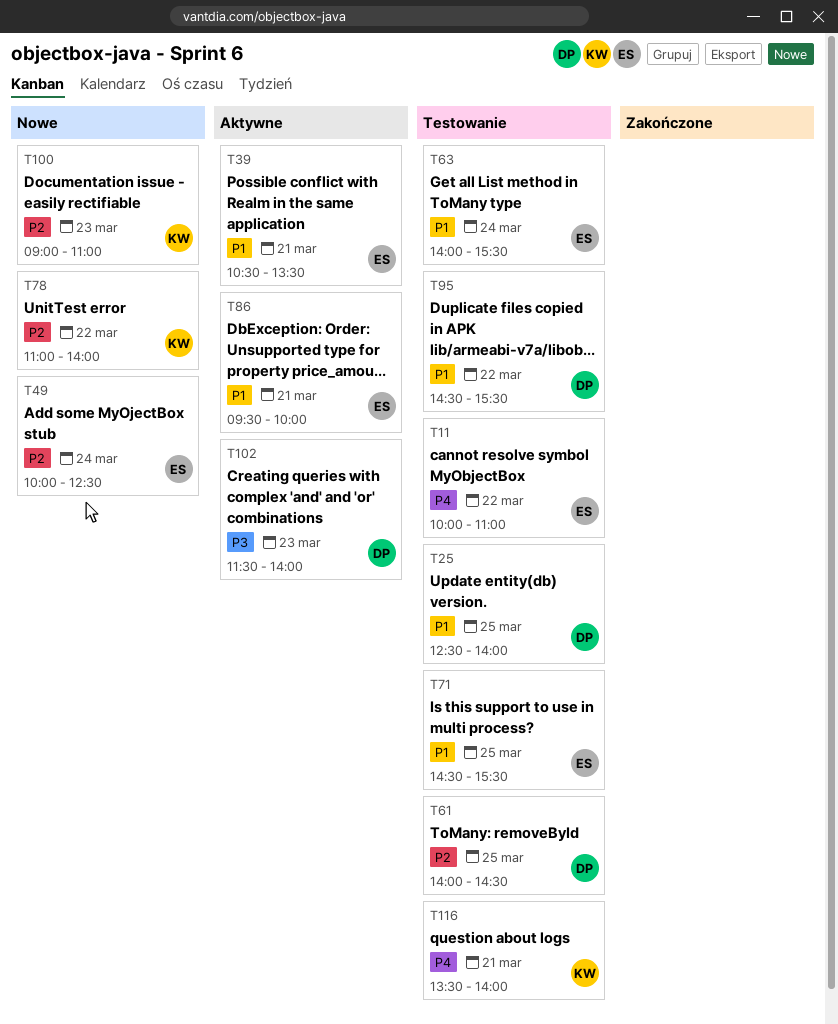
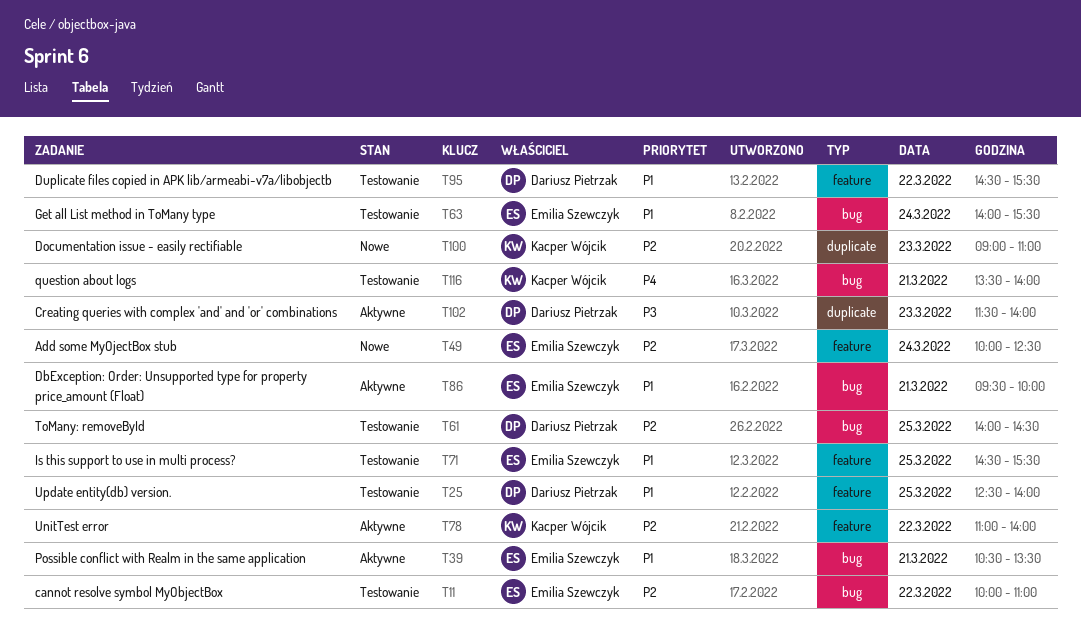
T11, priority: P4 -> P2
T78, status: Nowe -> Aktywne

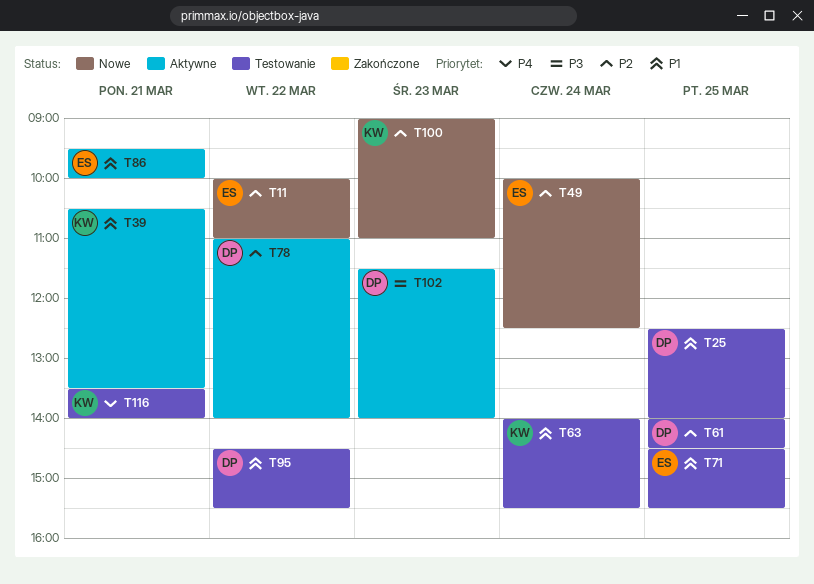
T11, status: Testowanie -> Nowe
T39, owner: Emilia Szewczyk -> Kacper Wójcik
T63, owner: Emilia Szewczyk -> Kacper Wójcik
T78, owner: Kacper Wójcik -> Dariusz Pietrzak

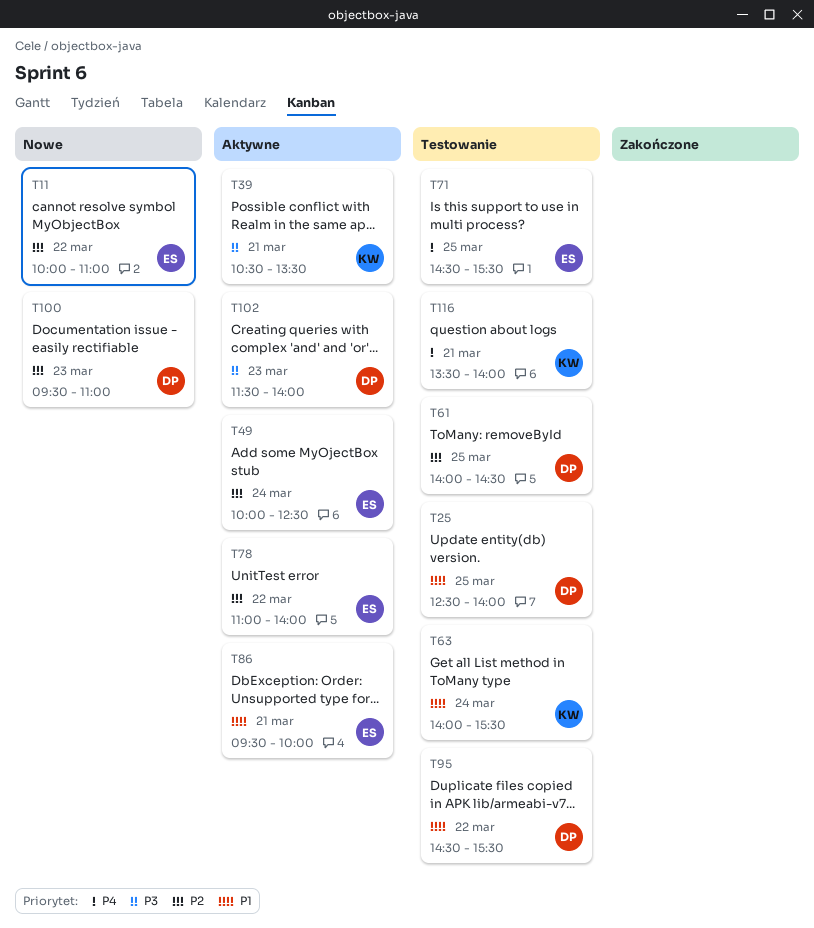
T39, priority: P1 -> P3
T49, status: Nowe -> Aktywne
T71, priority: P1 -> P4
T78, owner: DP -> ES
T100, owner: KW -> DP
T100, begins: 09:00 -> 09:30

